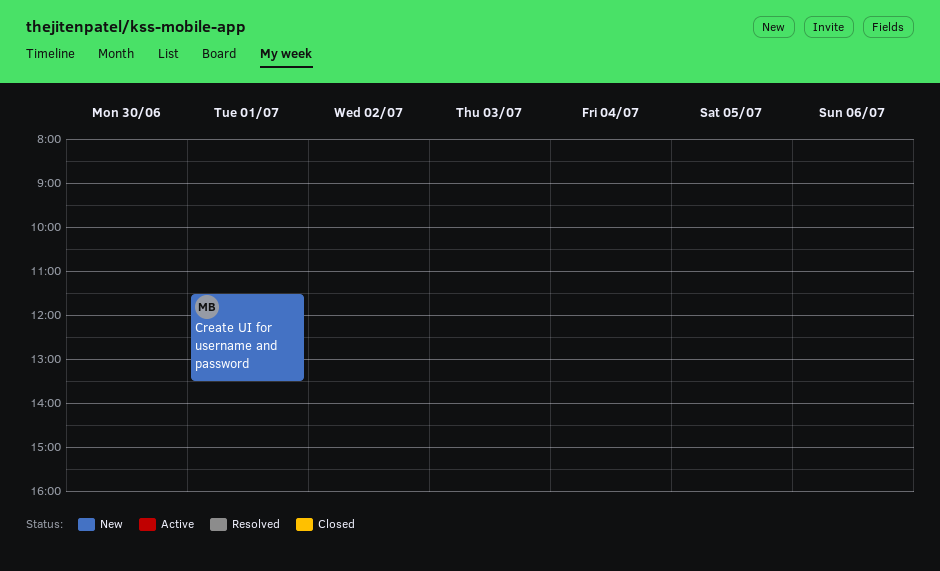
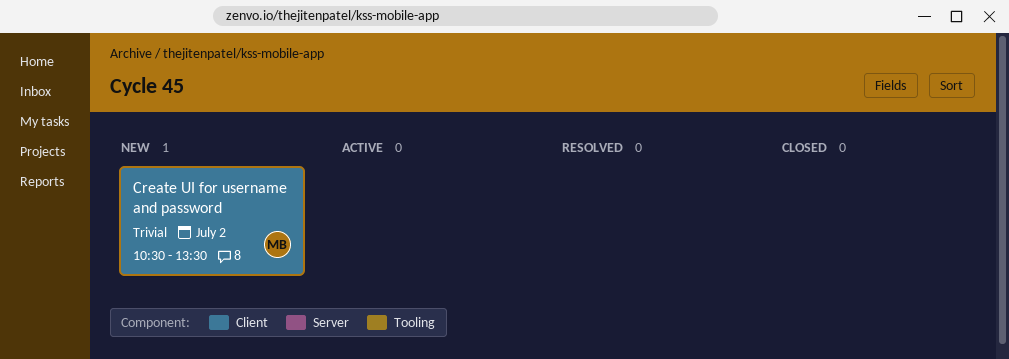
Create UI for username and password, day: Jul 1 -> Jul 2
Create UI for username and password, begins: 11:30 -> 10:30

